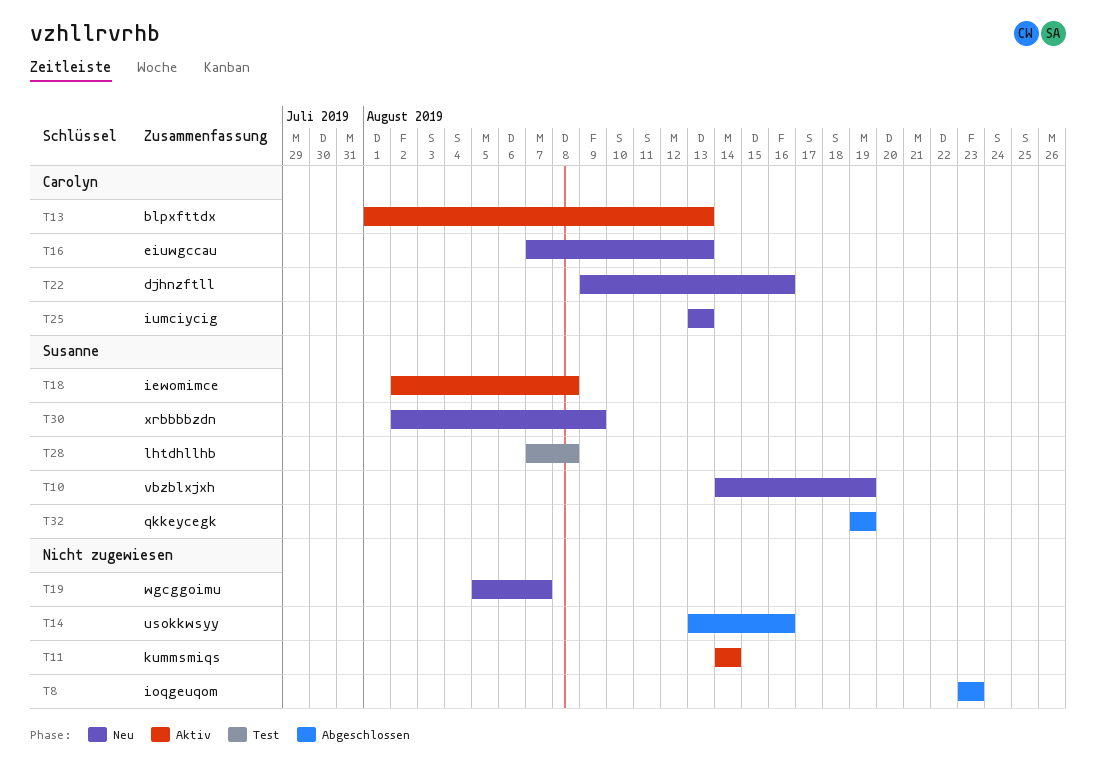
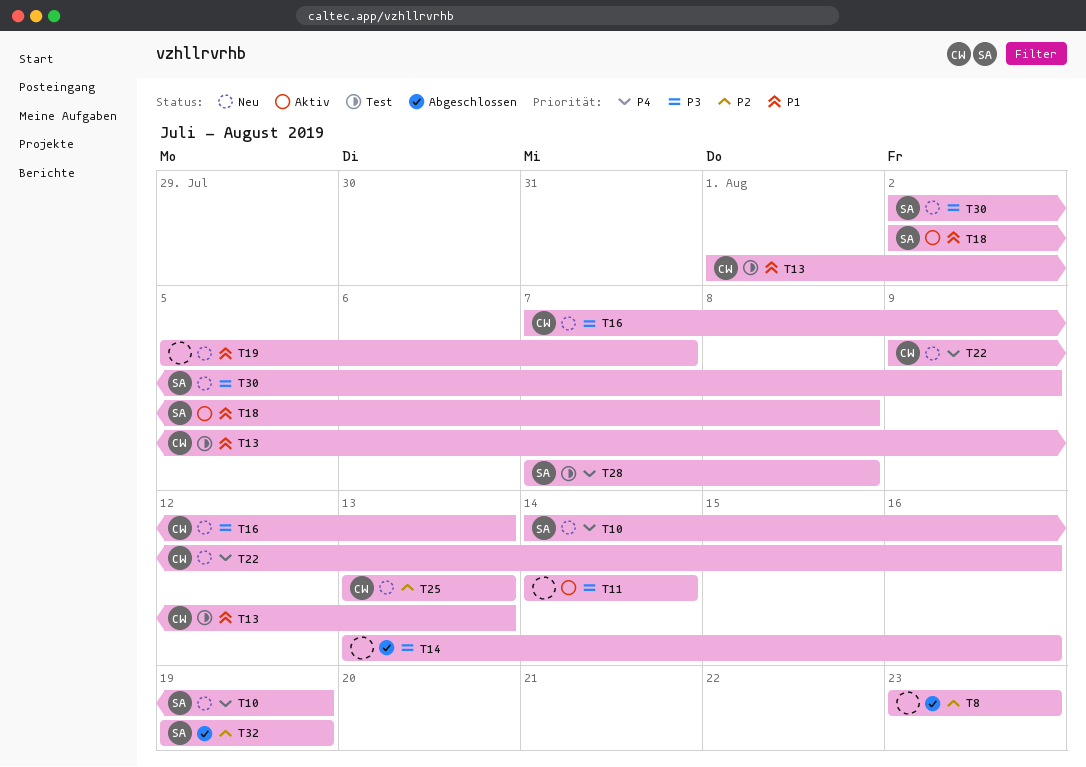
T13, status: Aktiv -> Test

